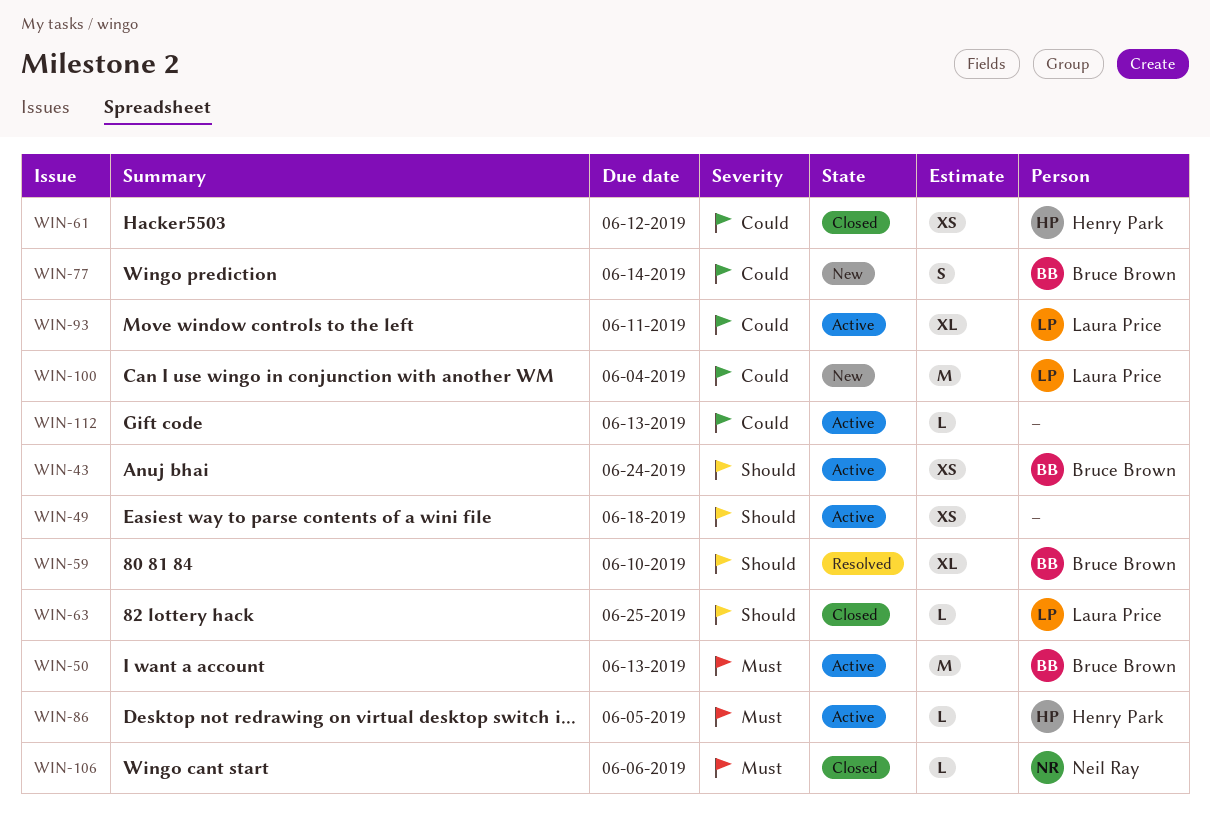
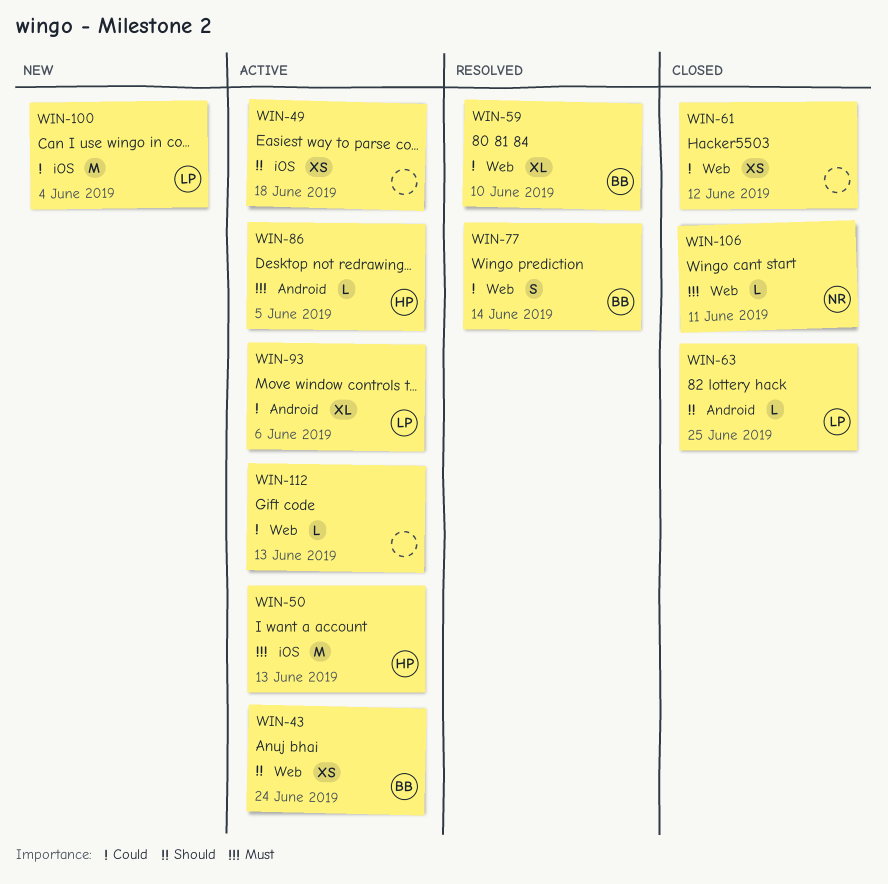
WIN-50, owner: Bruce Brown -> Henry Park
WIN-59, priority: Should -> Could
WIN-61, owner: Henry Park -> none
WIN-77, status: New -> Resolved
WIN-93, due: Jun 11 -> Jun 6
WIN-106, due: Jun 6 -> Jun 11

